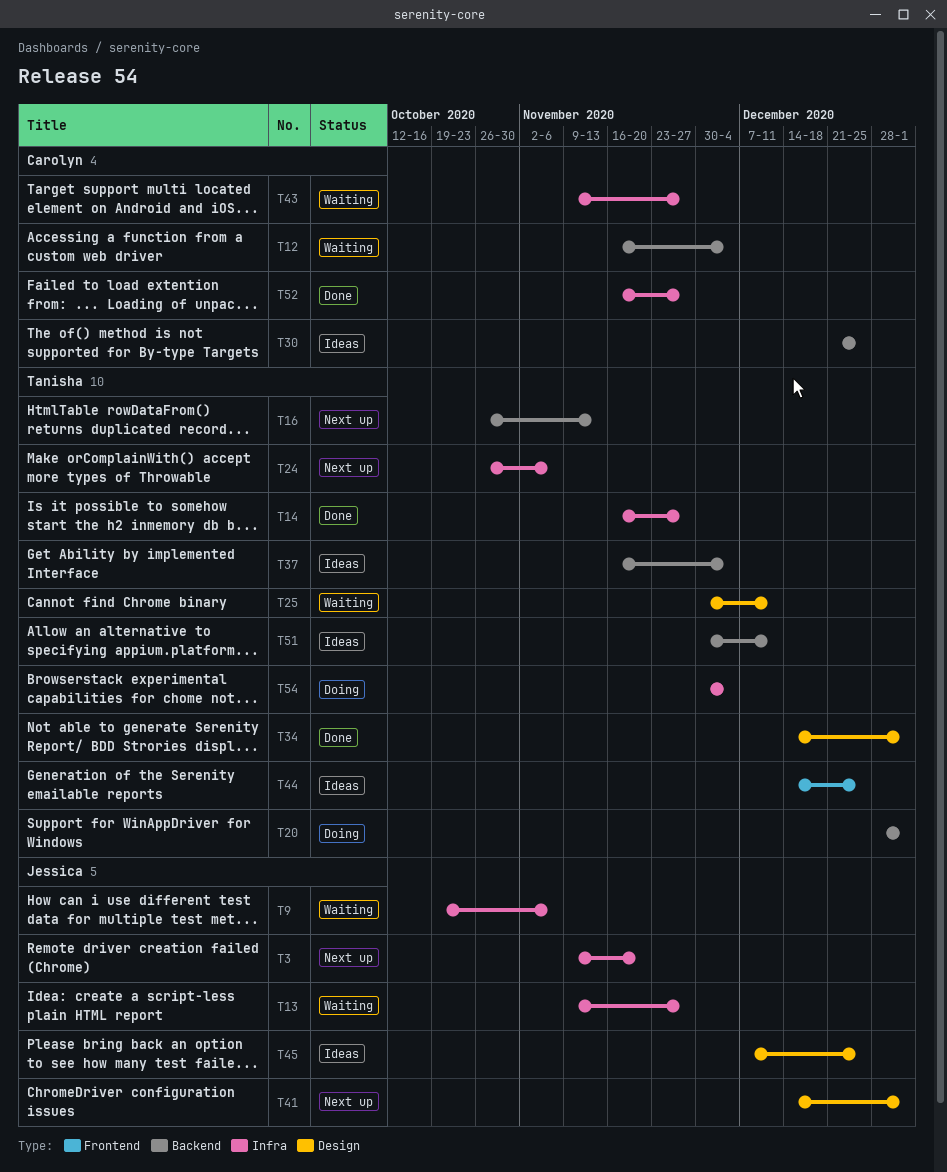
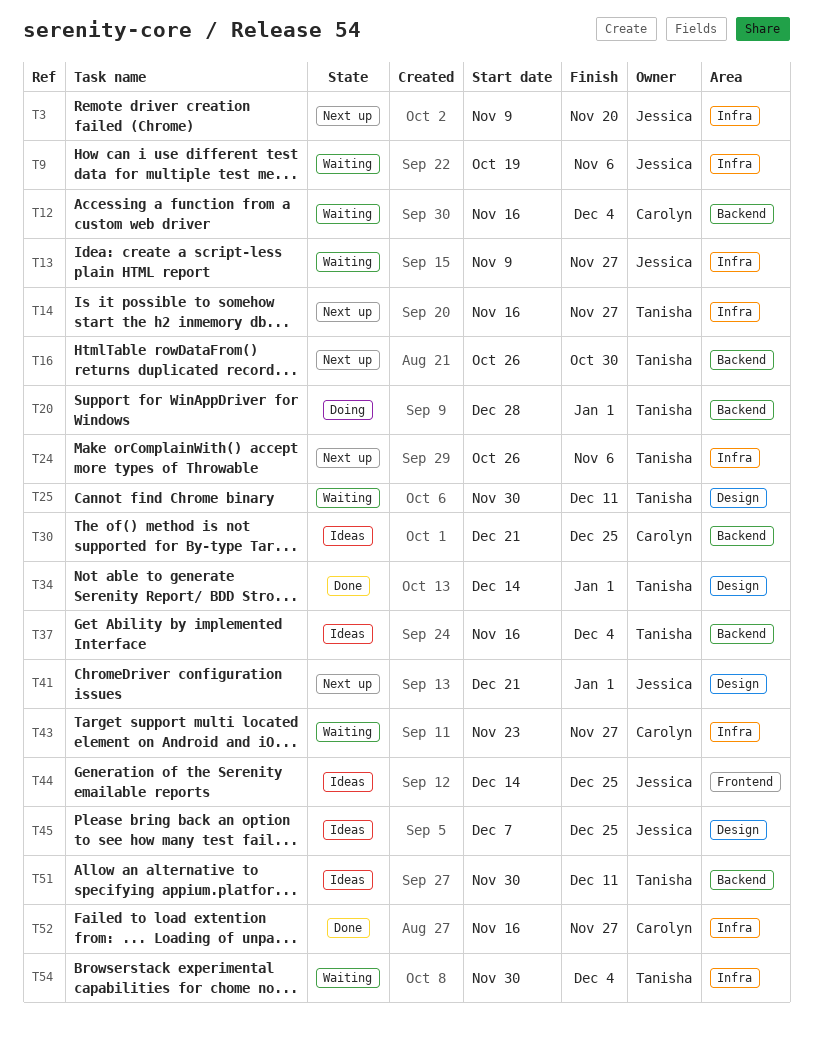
T14, status: Done -> Next up
T16, due: Nov 13 -> Oct 30
T41, start: Dec 14 -> Dec 21
T43, start: Nov 9 -> Nov 23
T44, owner: Tanisha -> Jessica
T54, status: Doing -> Waiting

